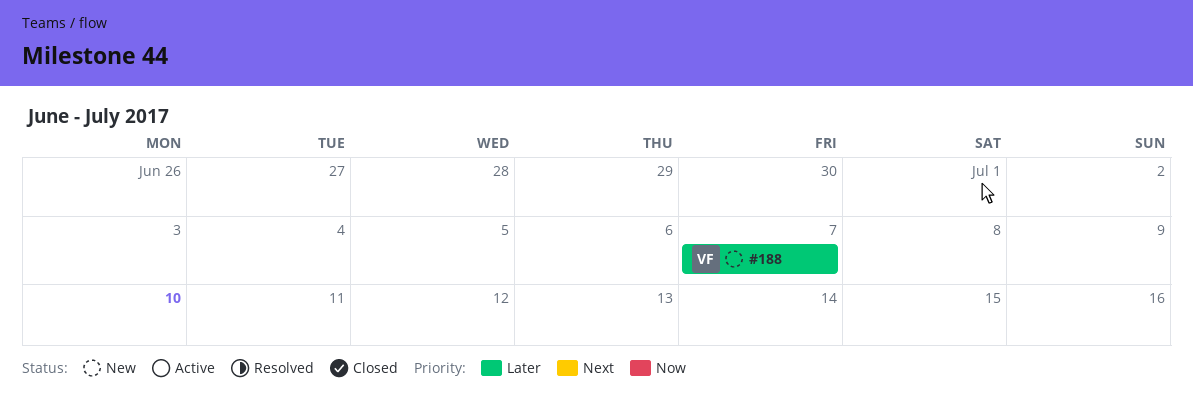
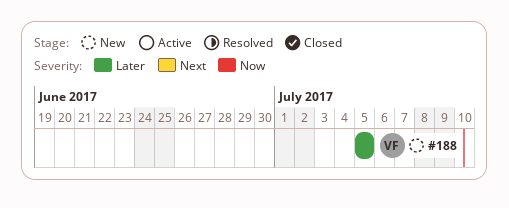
#188, start: Jul 7 -> Jul 5
#188, due: Jul 7 -> Jul 5

